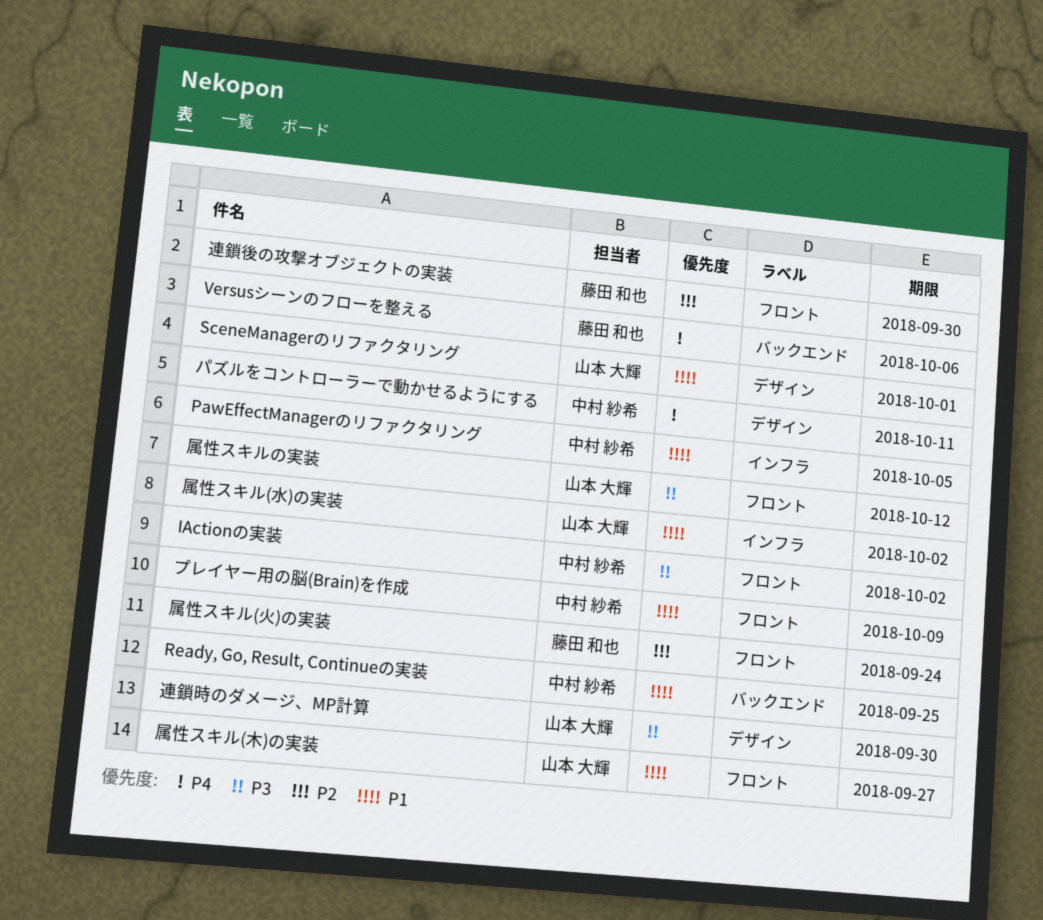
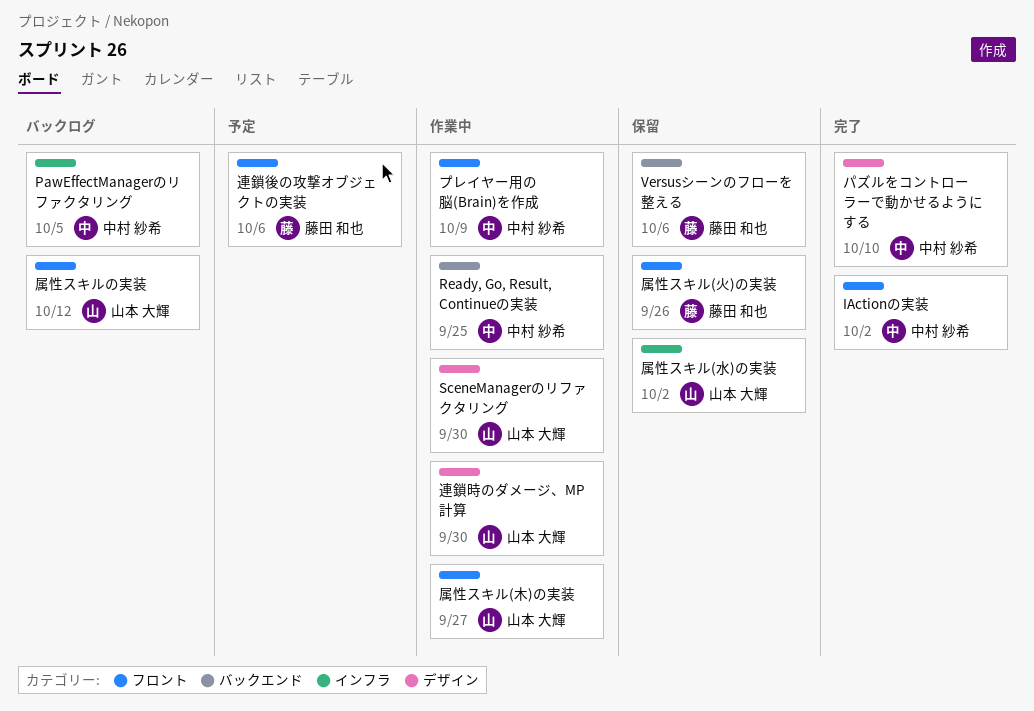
SceneManagerのリファクタリング, due: Oct 1 -> Sep 30
パズルをコントローラーで動かせるようにする, due: Oct 11 -> Oct 10
属性スキル(火)の実装, due: Sep 24 -> Sep 26
連鎖後の攻撃オブジェクトの実装, due: Sep 30 -> Oct 6

